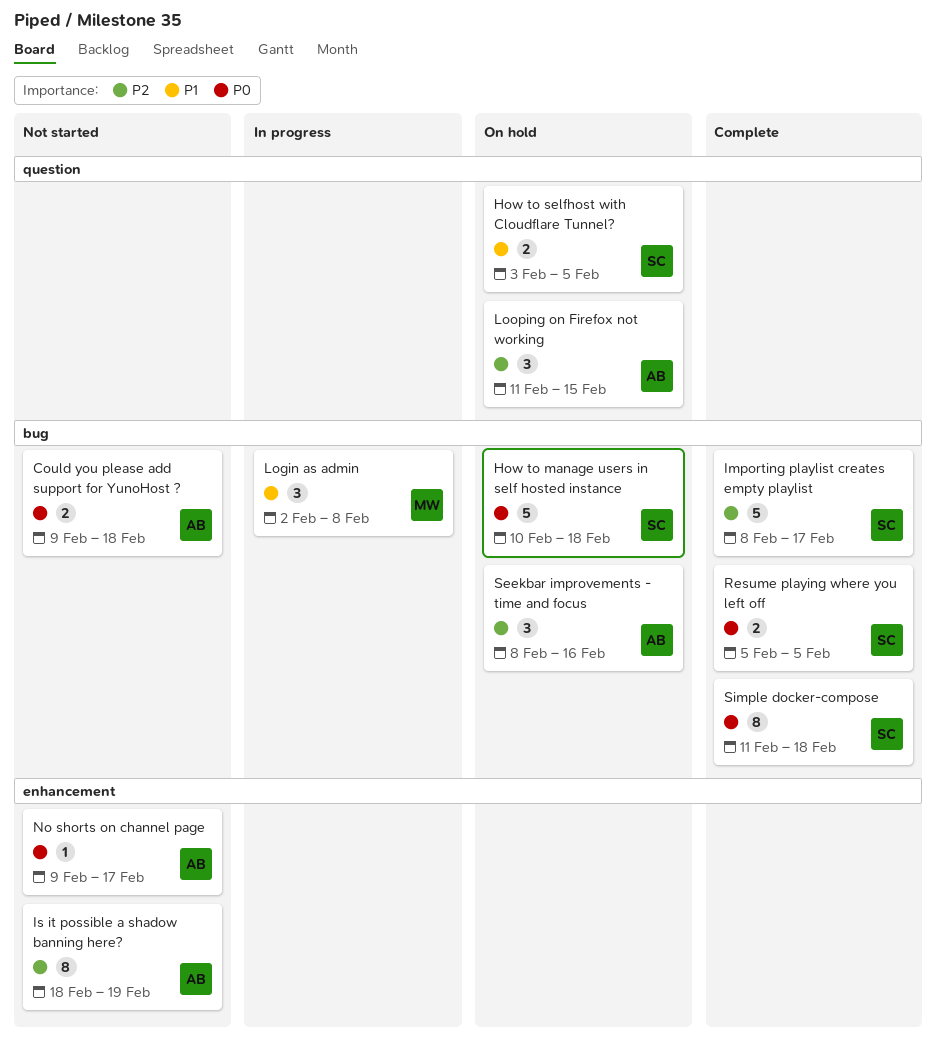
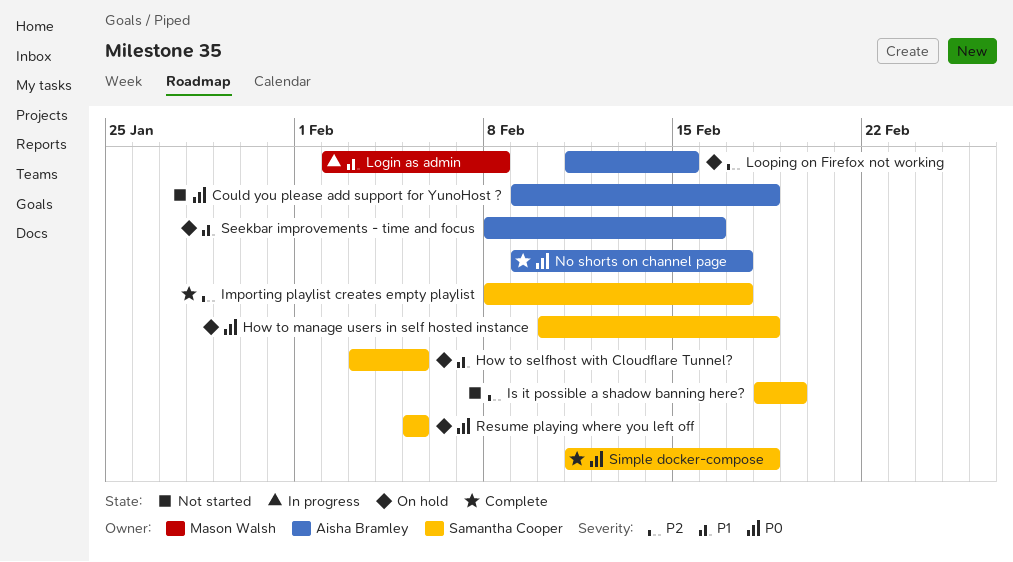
Is it possible a shadow banning here?, owner: Aisha Bramley -> Samantha Cooper
No shorts on channel page, status: Not started -> Complete
Resume playing where you left off, status: Complete -> On hold
Seekbar improvements - time and focus, priority: P2 -> P1

